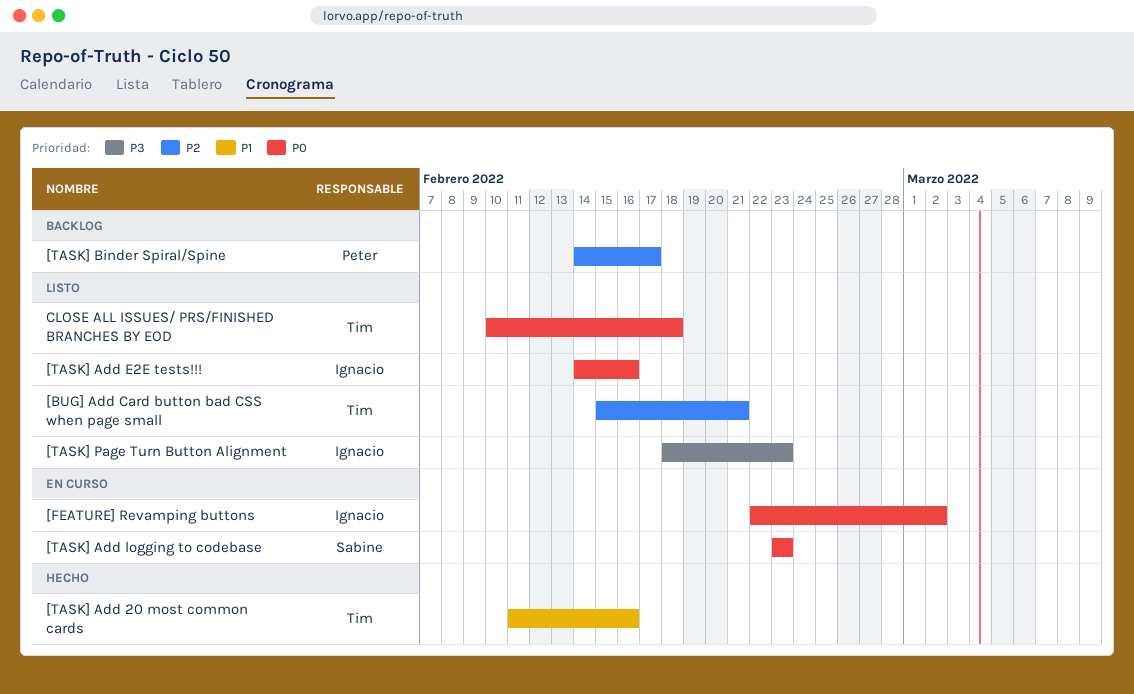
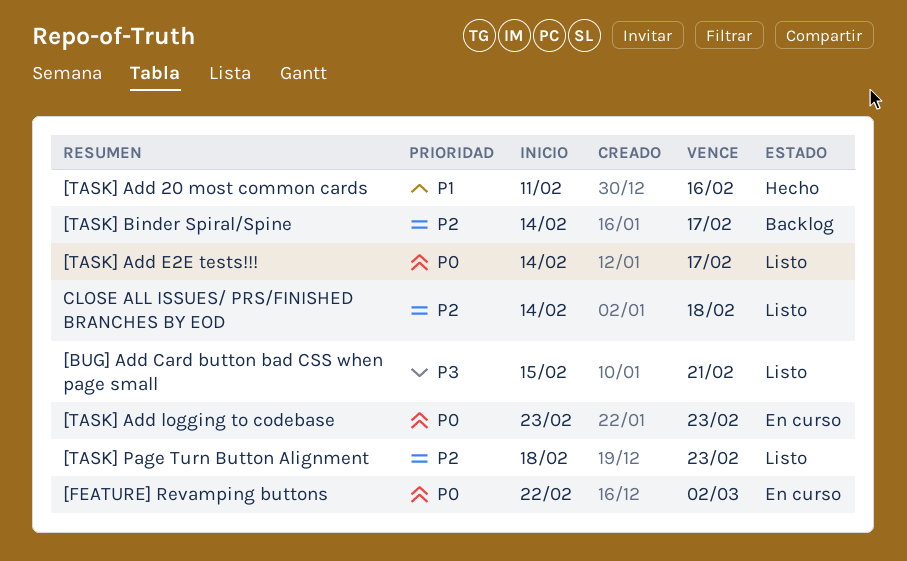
[BUG] Add Card button bad CSS when page small, priority: P2 -> P3
[TASK] Add E2E tests!!!, due: Feb 16 -> Feb 17
[TASK] Page Turn Button Alignment, priority: P3 -> P2
CLOSE ALL ISSUES/ PRS/FINISHED BRANCHES BY EOD, priority: P0 -> P2
CLOSE ALL ISSUES/ PRS/FINISHED BRANCHES BY EOD, start: Feb 10 -> Feb 14

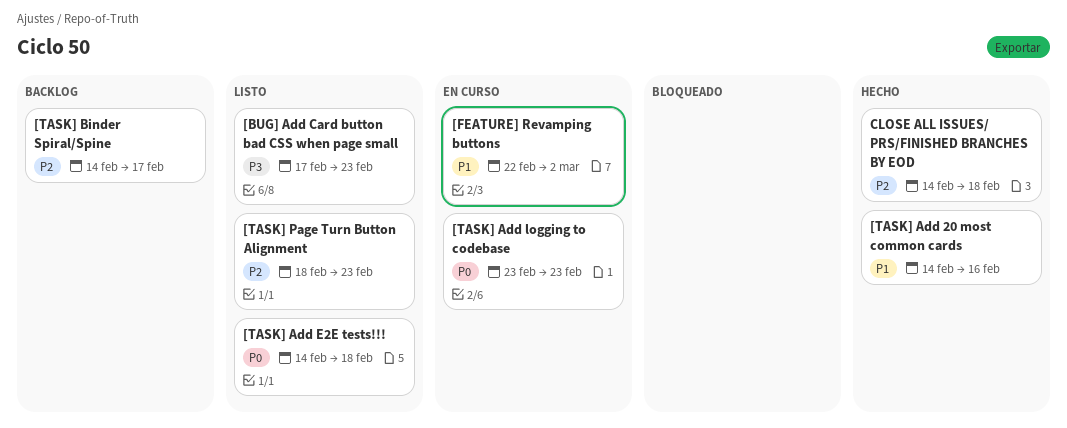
[BUG] Add Card button bad CSS when page small, start: Feb 15 -> Feb 17
[BUG] Add Card button bad CSS when page small, due: Feb 21 -> Feb 23
[FEATURE] Revamping buttons, priority: P0 -> P1
[TASK] Add 20 most common cards, start: Feb 11 -> Feb 14
[TASK] Add E2E tests!!!, due: Feb 17 -> Feb 18
CLOSE ALL ISSUES/ PRS/FINISHED BRANCHES BY EOD, status: Listo -> Hecho

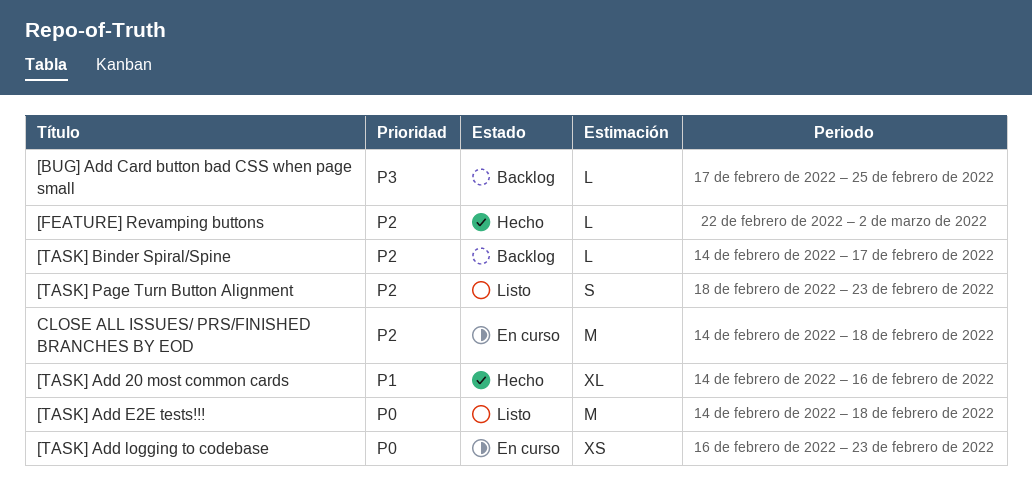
[BUG] Add Card button bad CSS when page small, status: Listo -> Backlog
[BUG] Add Card button bad CSS when page small, due: Feb 23 -> Feb 25
[FEATURE] Revamping buttons, status: En curso -> Hecho
[FEATURE] Revamping buttons, priority: P1 -> P2
[TASK] Add logging to codebase, start: Feb 23 -> Feb 16
CLOSE ALL ISSUES/ PRS/FINISHED BRANCHES BY EOD, status: Hecho -> En curso

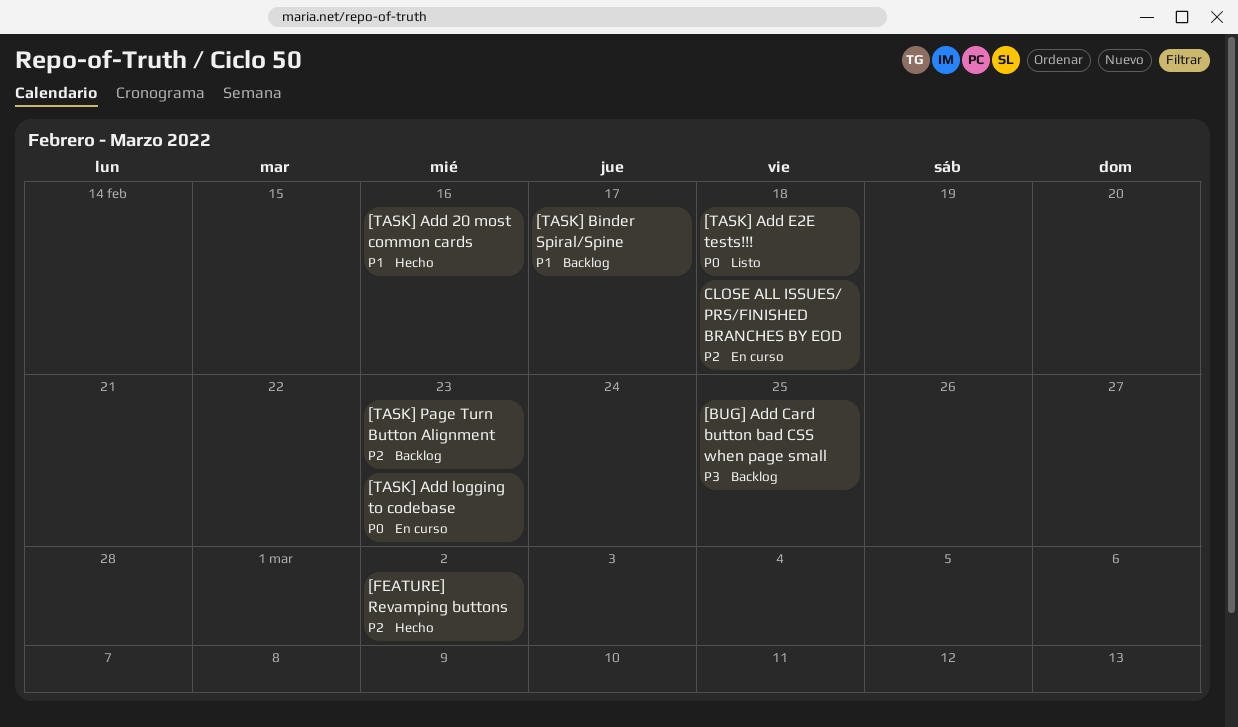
[TASK] Binder Spiral/Spine, priority: P2 -> P1
[TASK] Page Turn Button Alignment, status: Listo -> Backlog

